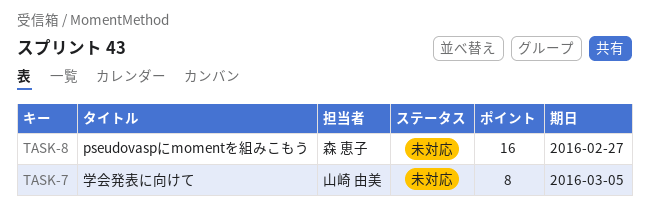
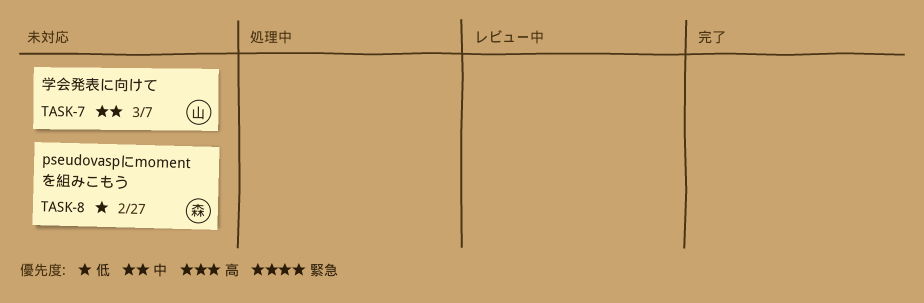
TASK-7, due: Mar 5 -> Mar 7

